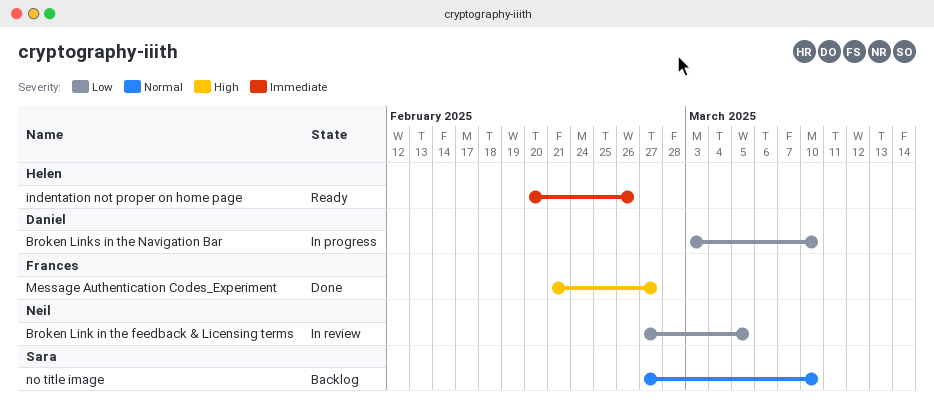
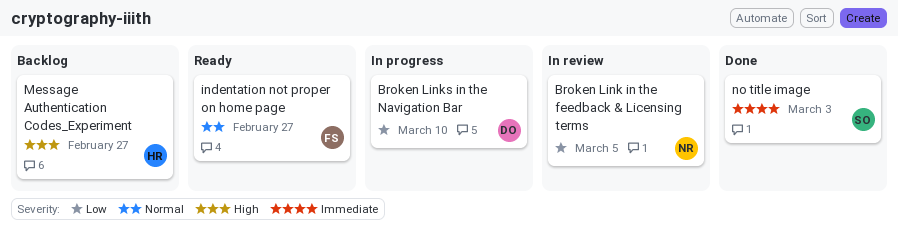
indentation not proper on home page, owner: Helen -> Frances
indentation not proper on home page, priority: Immediate -> Normal
indentation not proper on home page, due: Feb 26 -> Feb 27
Message Authentication Codes_Experiment, status: Done -> Backlog
Message Authentication Codes_Experiment, owner: Frances -> Helen
no title image, status: Backlog -> Done
no title image, priority: Normal -> Immediate
no title image, due: Mar 10 -> Mar 3

